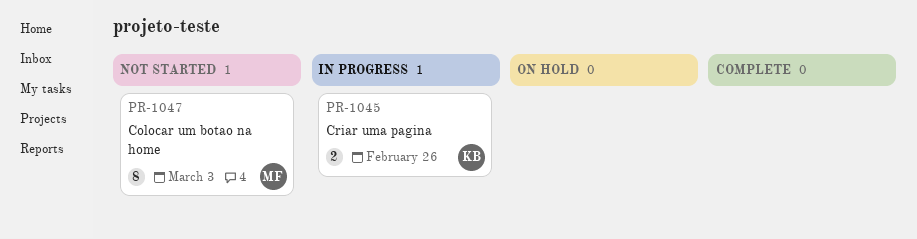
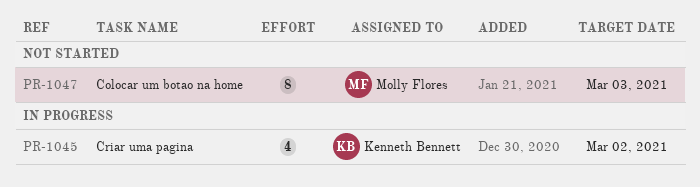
PR-1045, estimate: 2 -> 4
PR-1045, due: Feb 26 -> Mar 2

